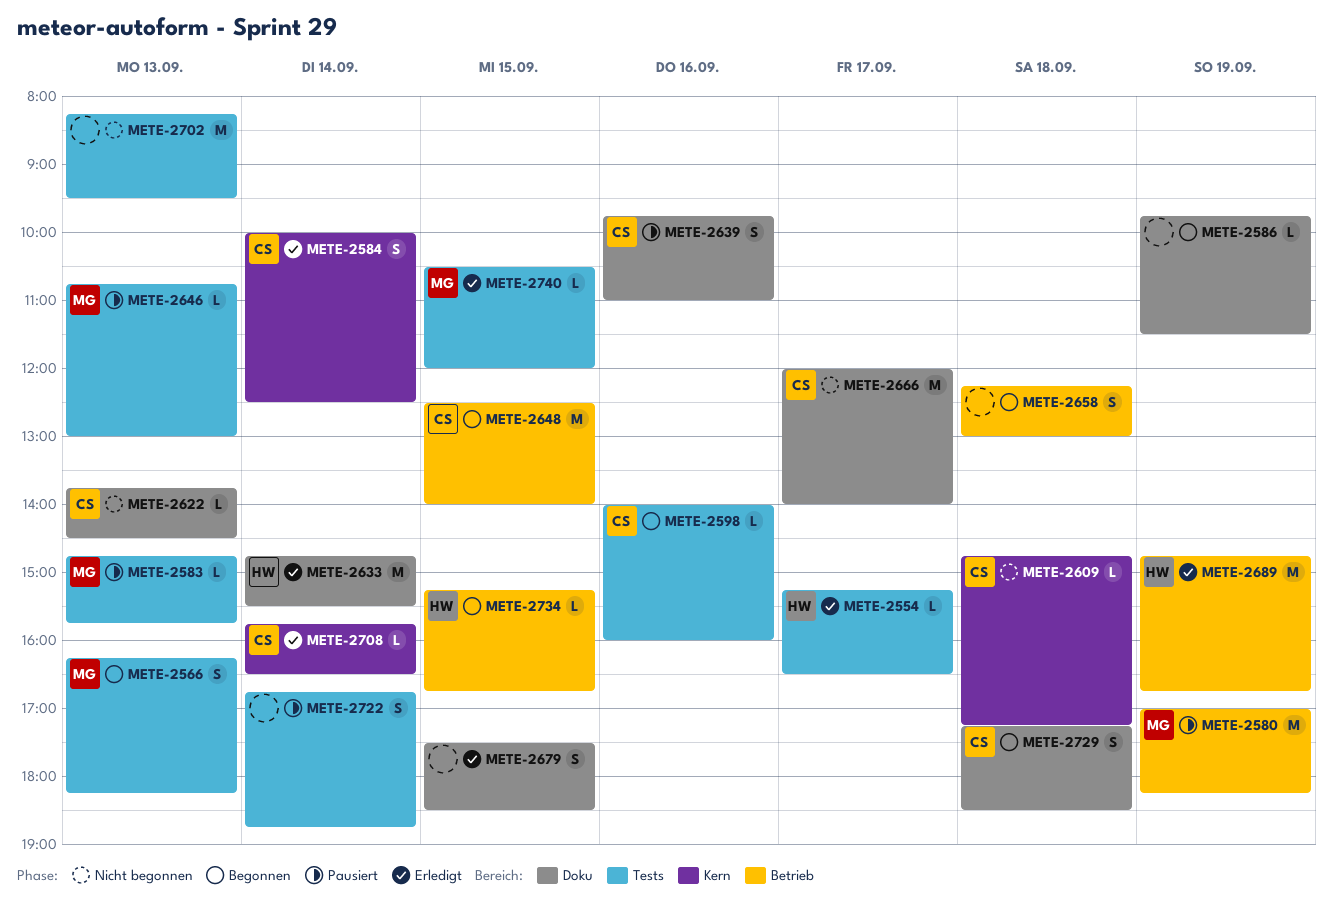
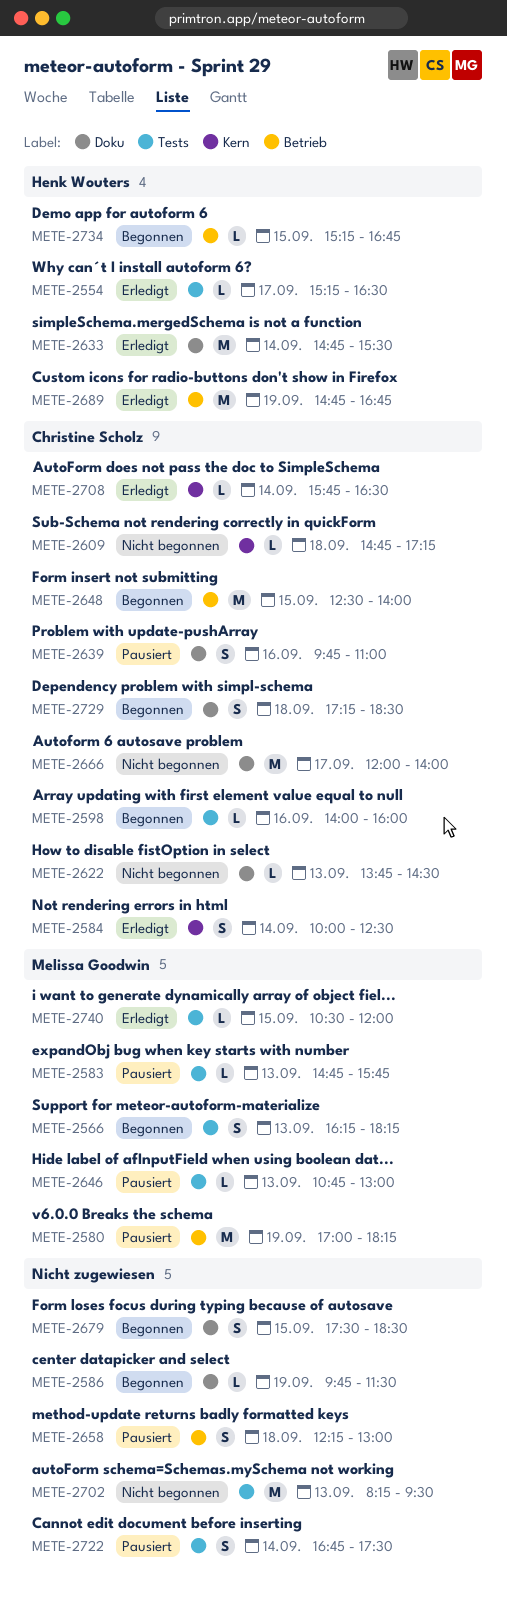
METE-2658, status: Begonnen -> Pausiert
METE-2679, status: Erledigt -> Begonnen
METE-2722, ends: 18:45 -> 17:30

